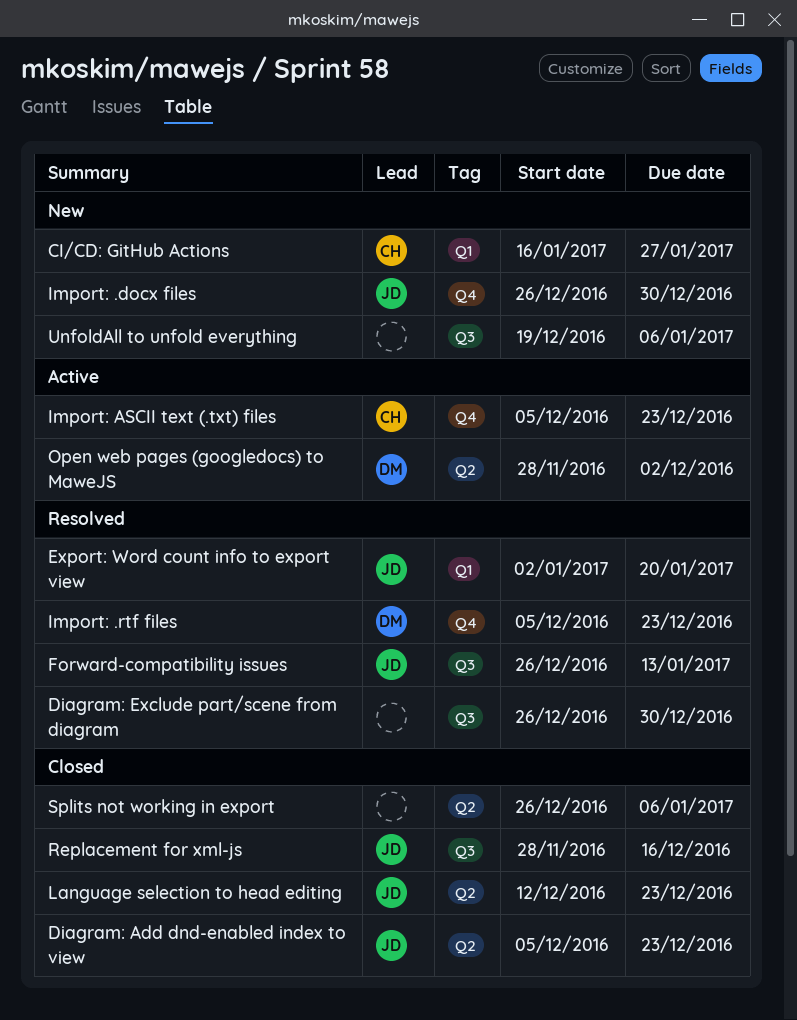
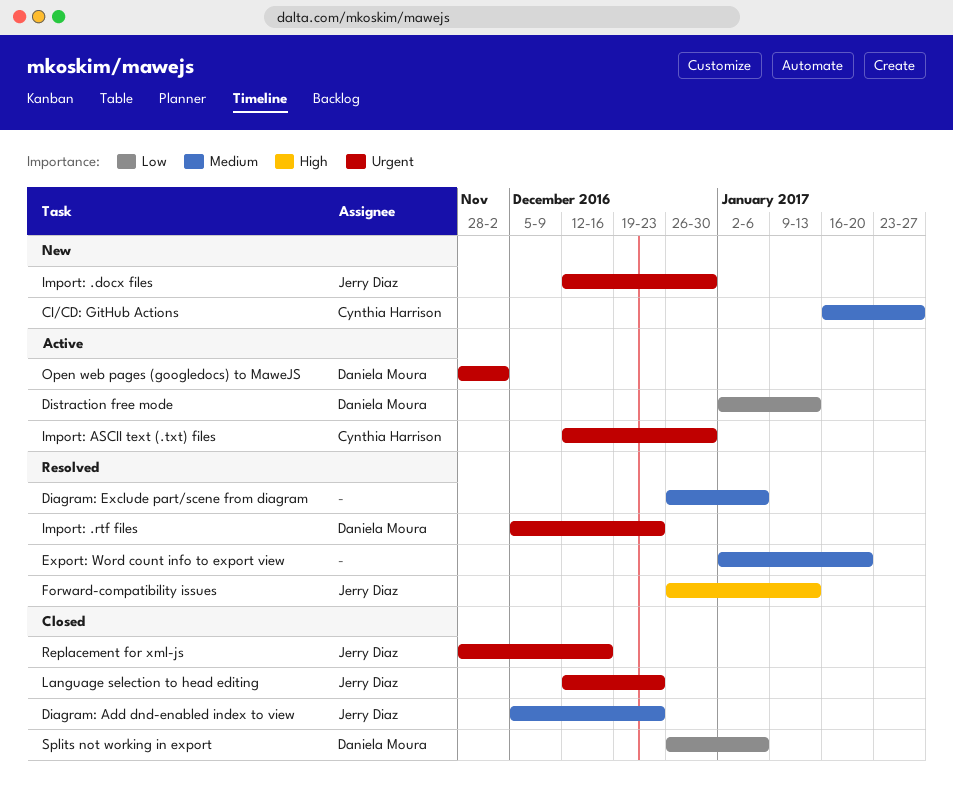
Diagram: Exclude part/scene from diagram, due: Dec 30 -> Jan 6
Distraction free mode: none -> present
Export: Word count info to export view, owner: Jerry Diaz -> none
Import: .docx files, start: Dec 26 -> Dec 12
Import: ASCII text (.txt) files, start: Dec 5 -> Dec 12
Import: ASCII text (.txt) files, due: Dec 23 -> Dec 30
Splits not working in export, owner: none -> Daniela Moura
UnfoldAll to unfold everything: present -> none

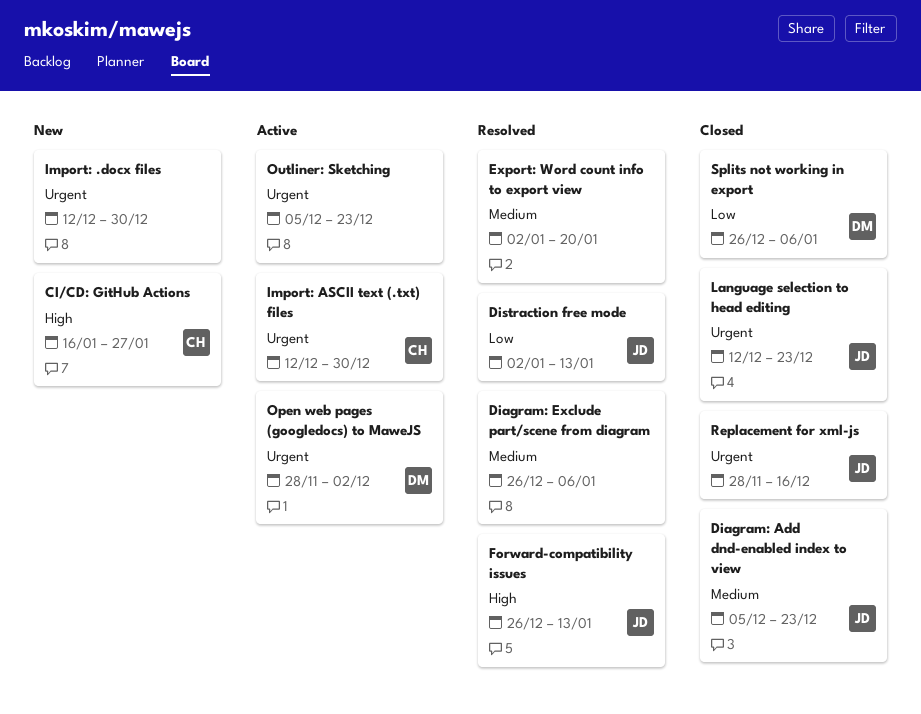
CI/CD: GitHub Actions, priority: Medium -> High
Distraction free mode, status: Active -> Resolved
Distraction free mode, owner: Daniela Moura -> Jerry Diaz
Import: .docx files, owner: Jerry Diaz -> none
Import: .rtf files: present -> none
Outliner: Sketching: none -> present

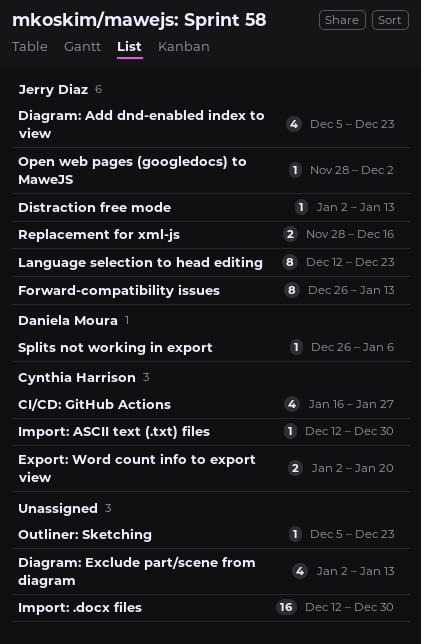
Diagram: Exclude part/scene from diagram, start: Dec 26 -> Jan 2
Diagram: Exclude part/scene from diagram, due: Jan 6 -> Jan 13
Export: Word count info to export view, owner: none -> Cynthia Harrison
Open web pages (googledocs) to MaweJS, owner: Daniela Moura -> Jerry Diaz

